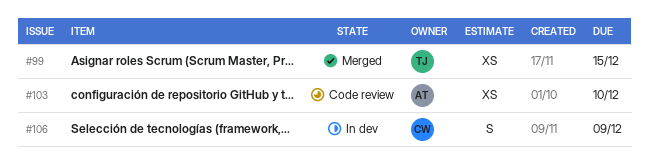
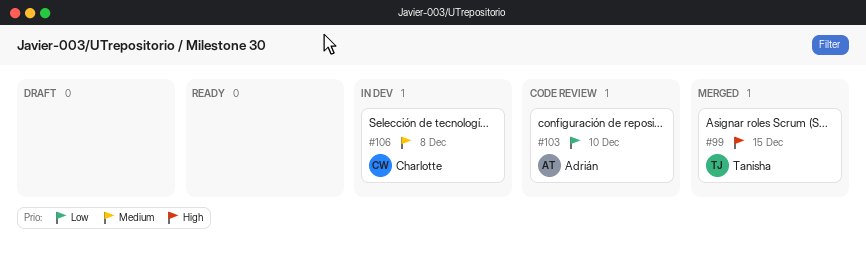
#106, due: Dec 9 -> Dec 8

